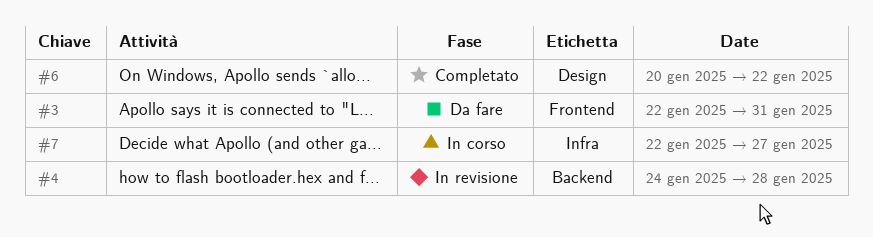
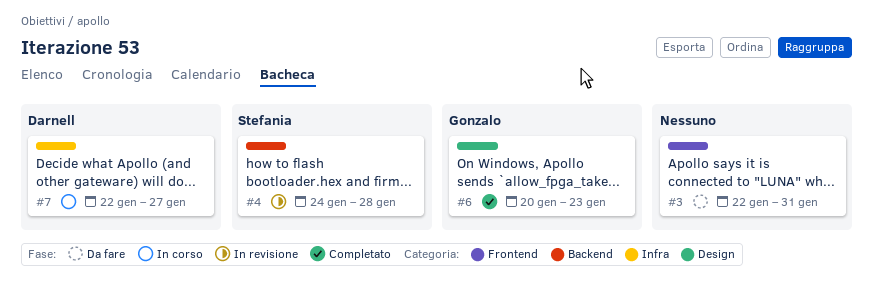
#6, due: Jan 22 -> Jan 23

